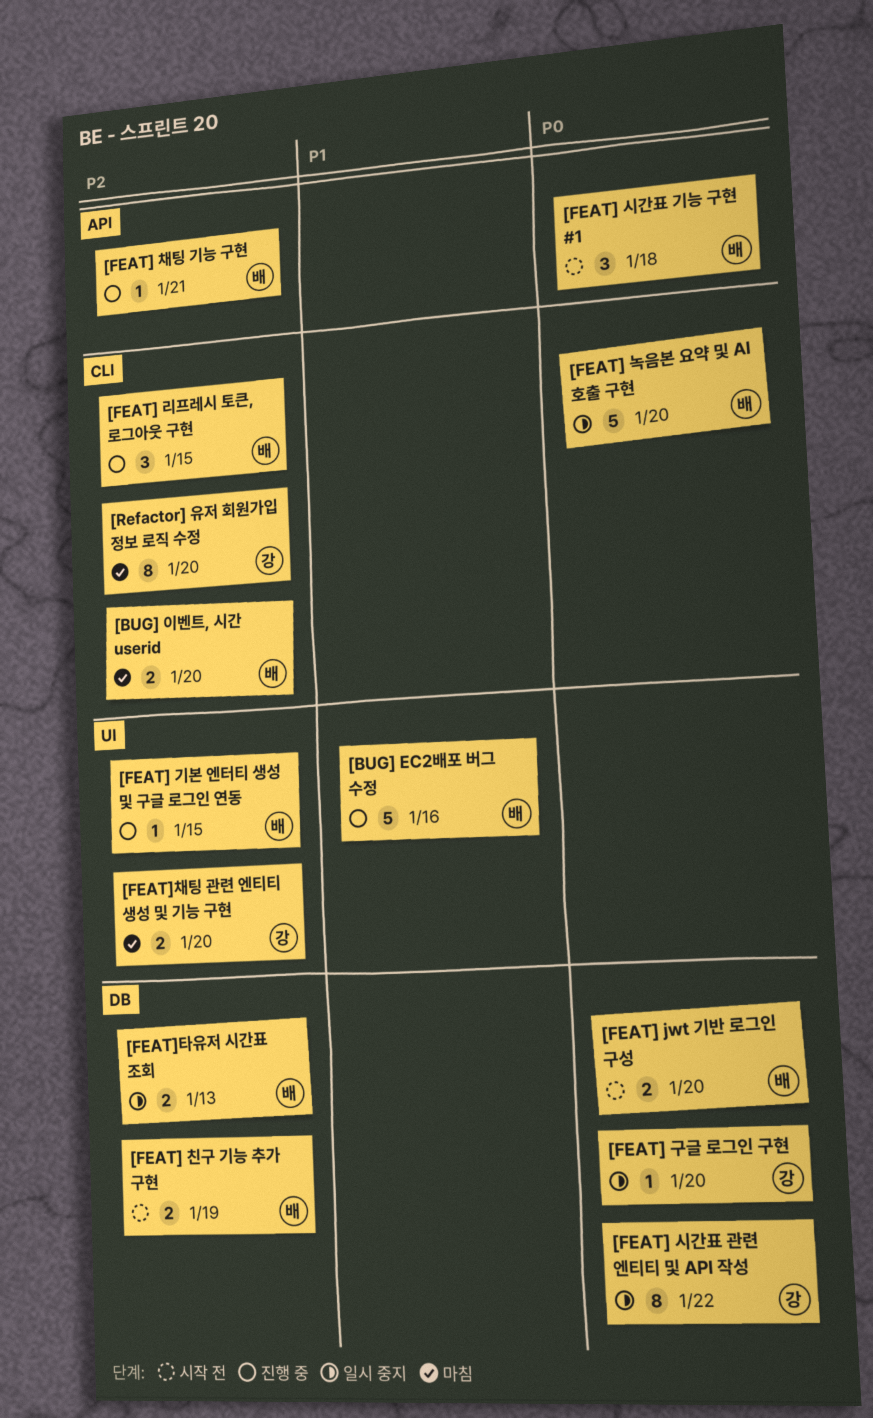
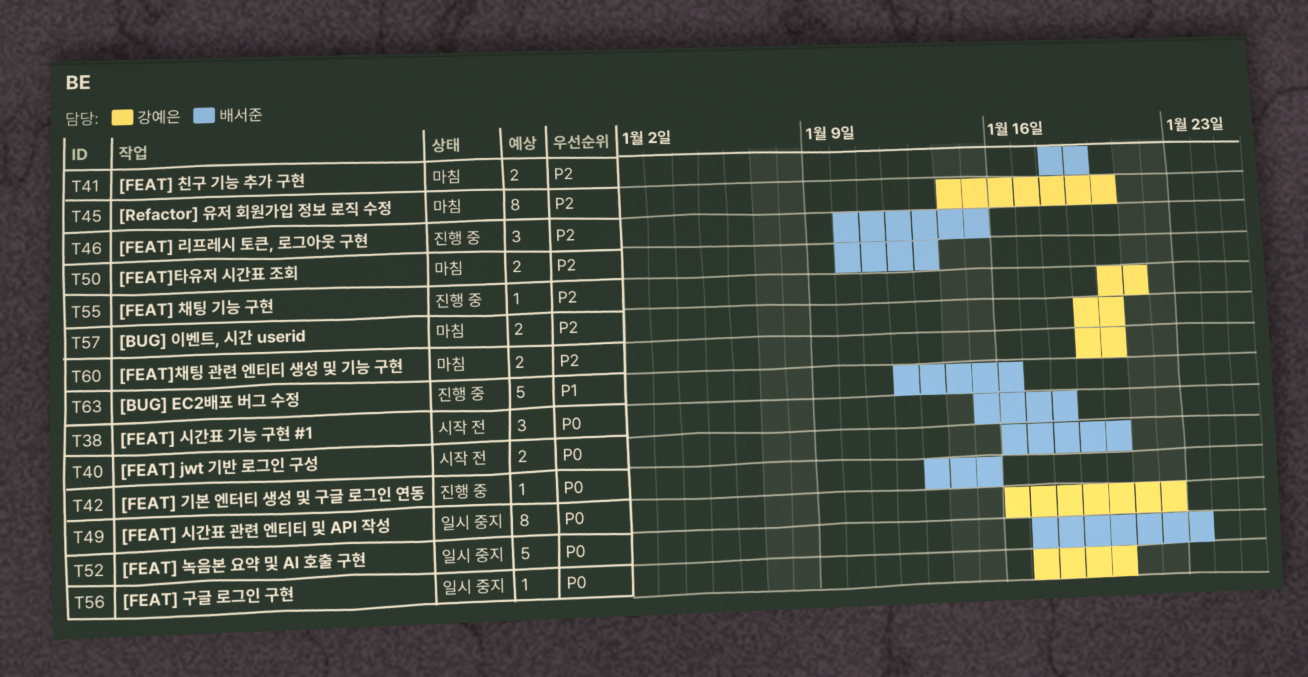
[BUG] 이벤트, 시간 userid, owner: 배서준 -> 강예은
[FEAT] 기본 엔터티 생성 및 구글 로그인 연동, priority: P2 -> P0
[FEAT] 녹음본 요약 및 AI 호출 구현, due: Jan 20 -> Jan 23
[FEAT] 채팅 기능 구현, owner: 배서준 -> 강예은
[FEAT] 친구 기능 추가 구현, status: 시작 전 -> 마침
[FEAT]타유저 시간표 조회, status: 일시 중지 -> 마침

